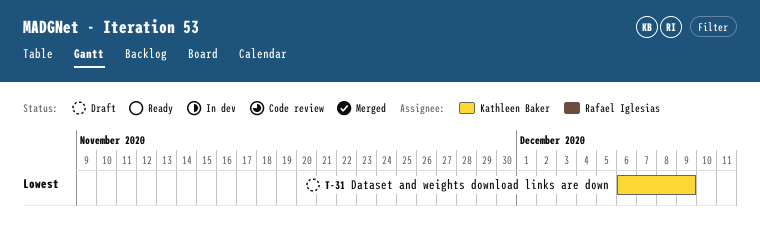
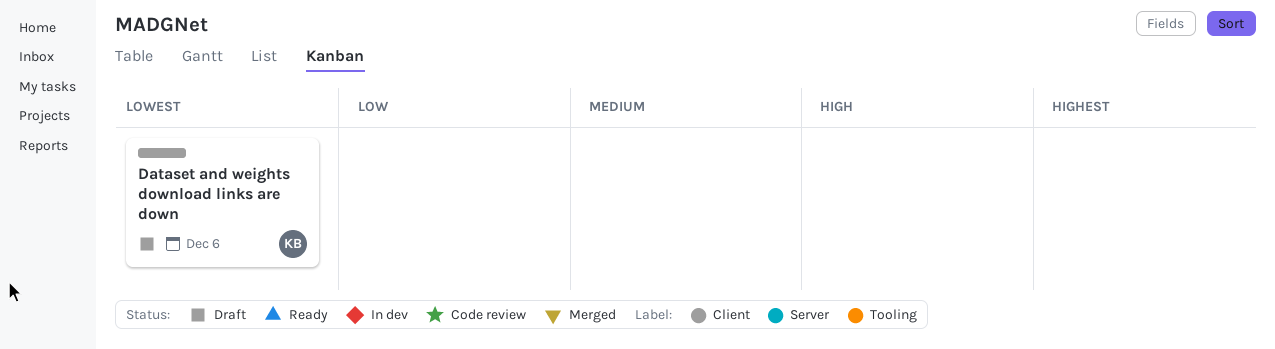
Dataset and weights download links are down, due: Dec 9 -> Dec 6

